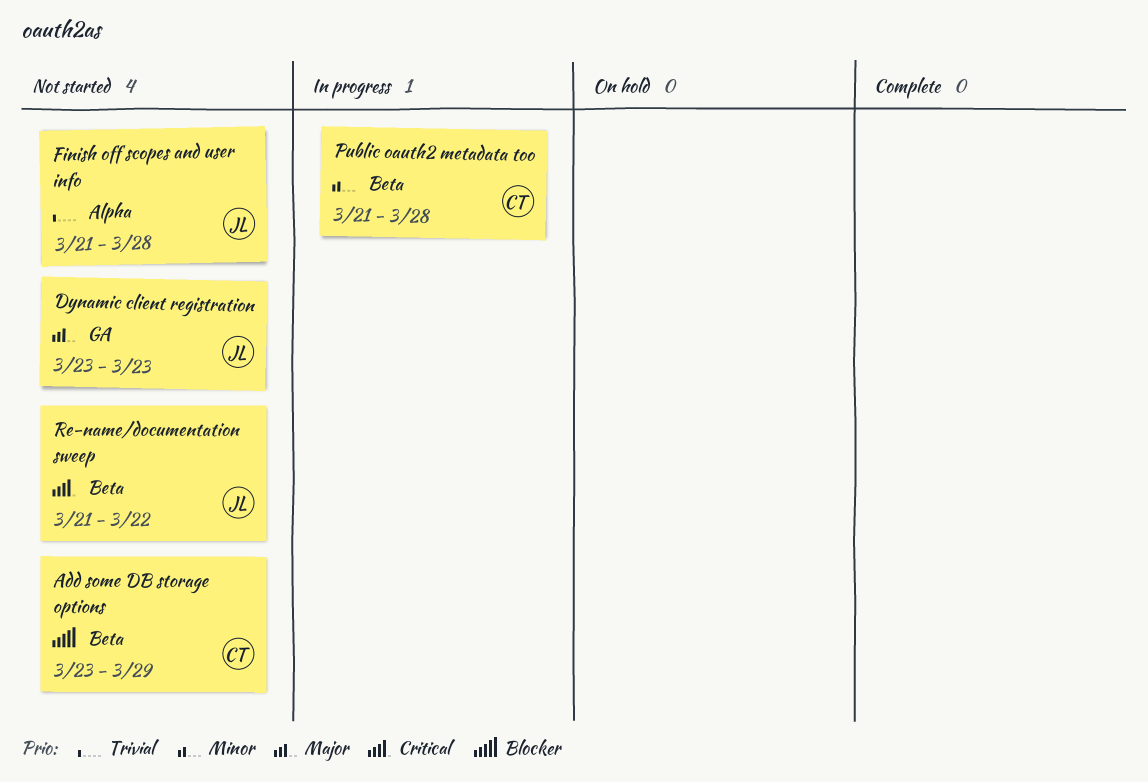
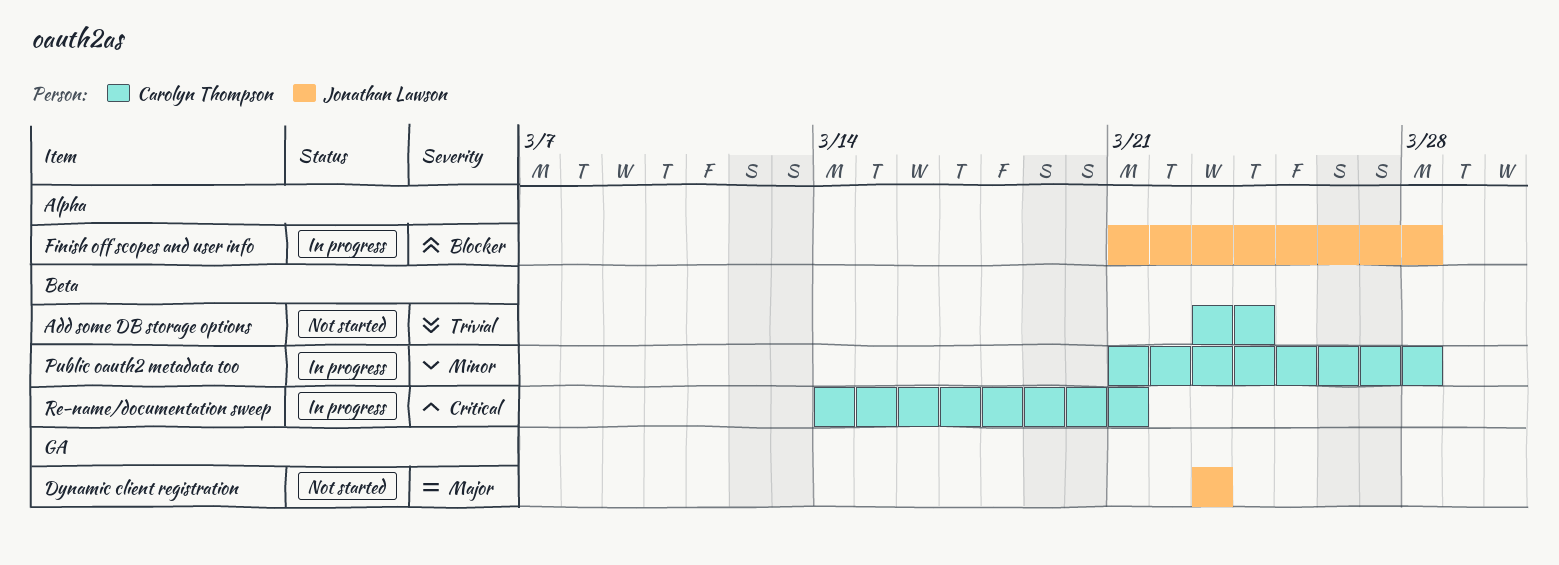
Add some DB storage options, priority: Blocker -> Trivial
Add some DB storage options, due: Mar 29 -> Mar 24
Finish off scopes and user info, status: Not started -> In progress
Finish off scopes and user info, priority: Trivial -> Blocker
Re-name/documentation sweep, status: Not started -> In progress
Re-name/documentation sweep, owner: Jonathan Lawson -> Carolyn Thompson
Re-name/documentation sweep, start: Mar 21 -> Mar 14
Re-name/documentation sweep, due: Mar 22 -> Mar 21

